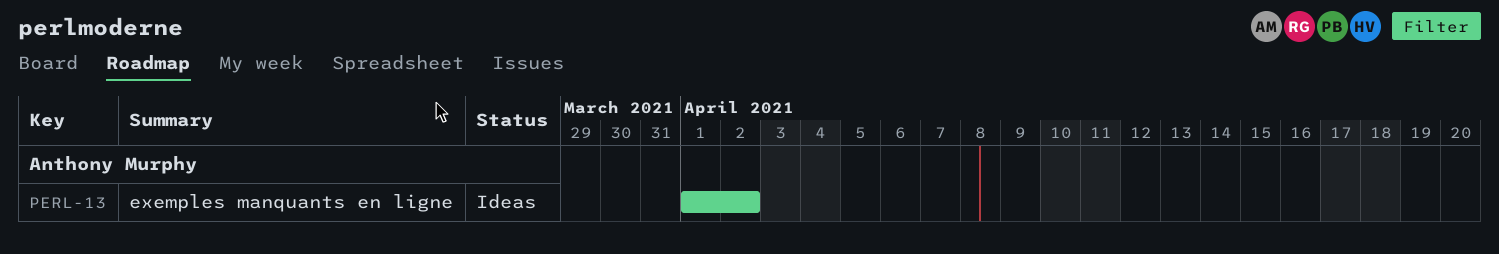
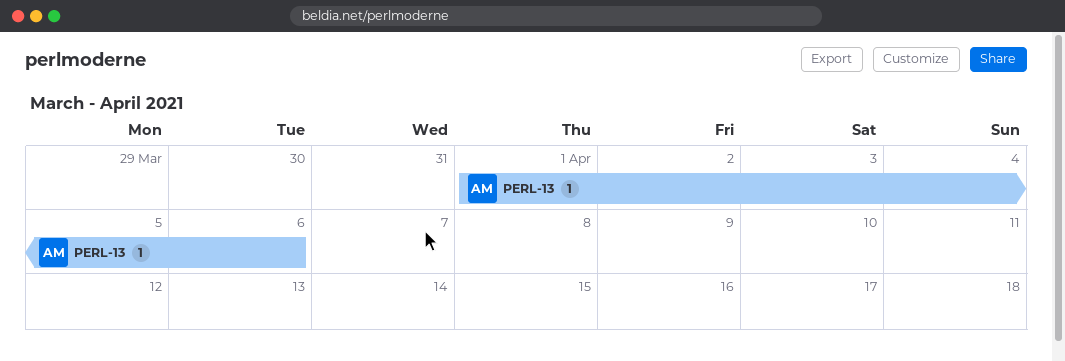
PERL-13, due: Apr 2 -> Apr 6

